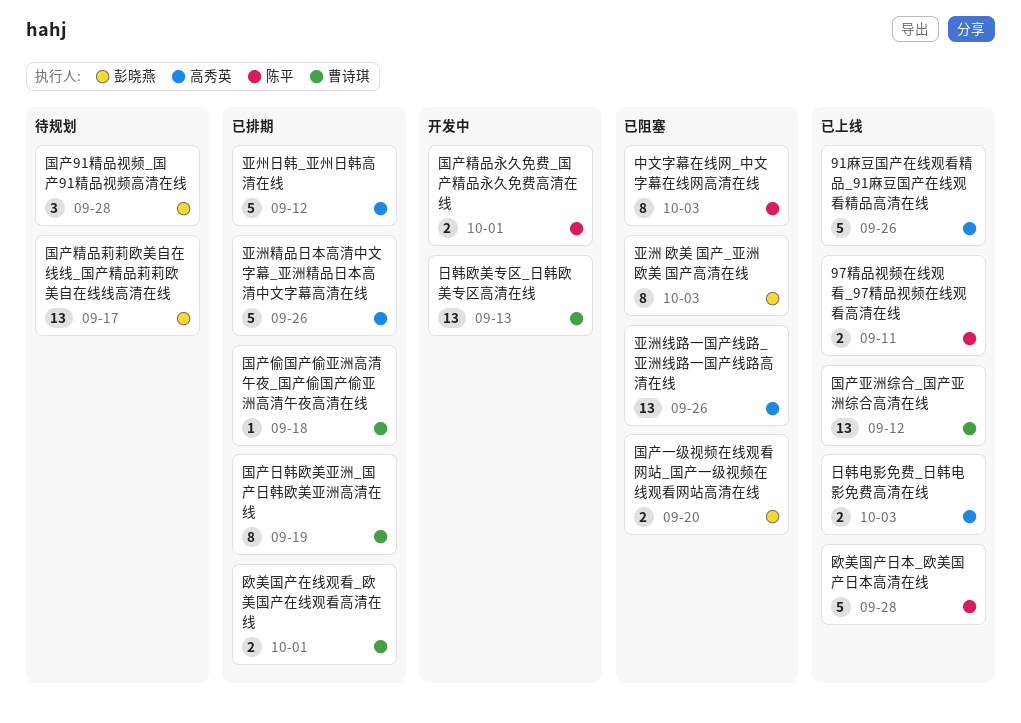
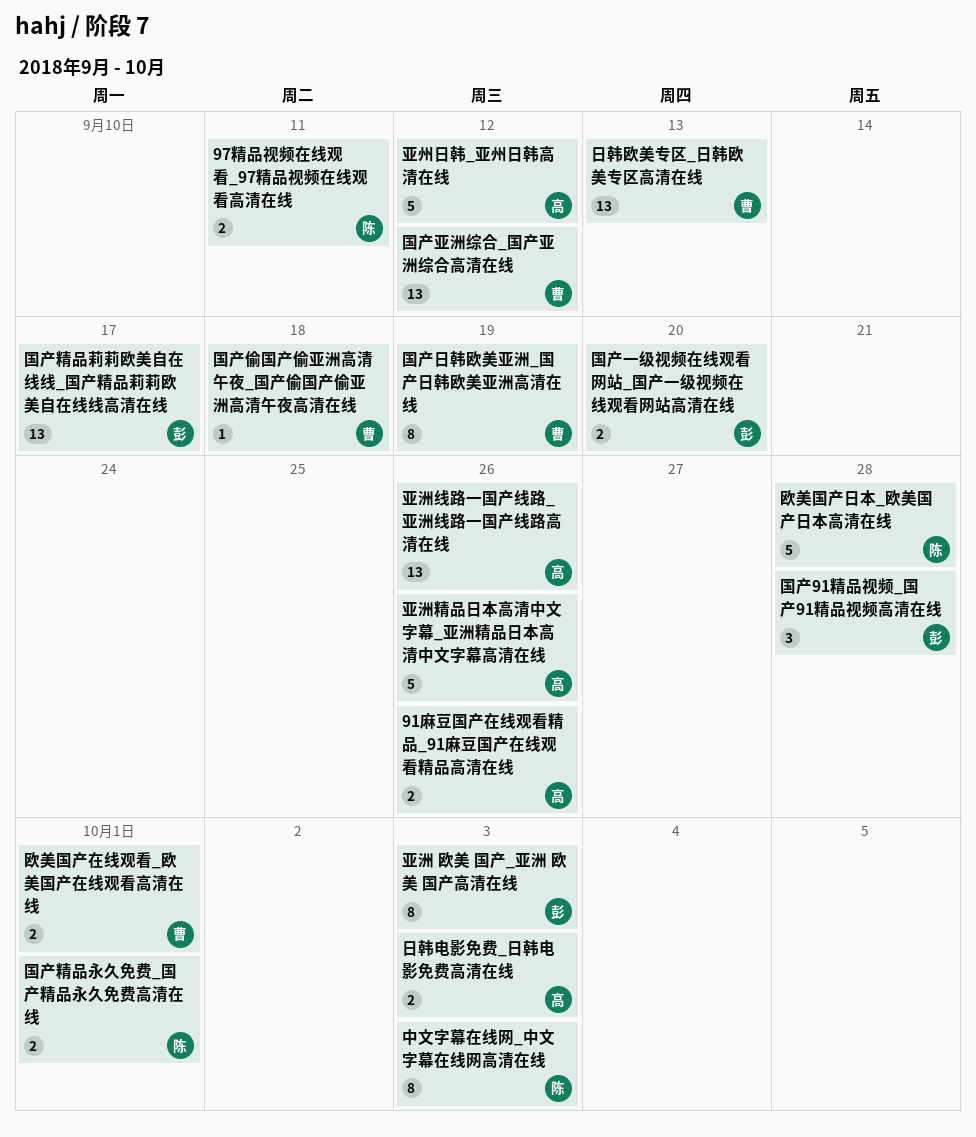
91麻豆国产在线观看精品_91麻豆国产在线观看精品高清在线, estimate: 5 -> 2

